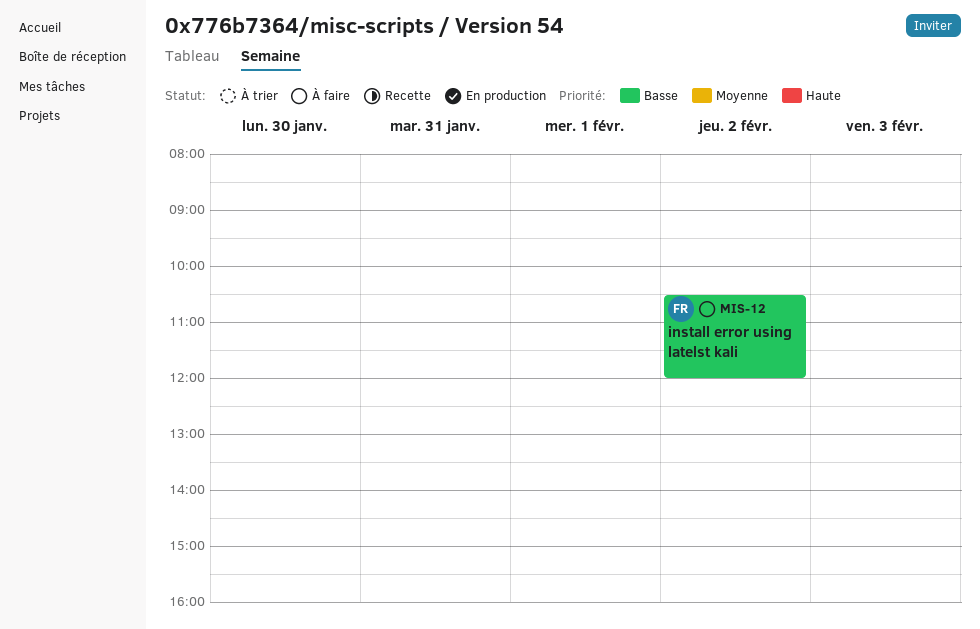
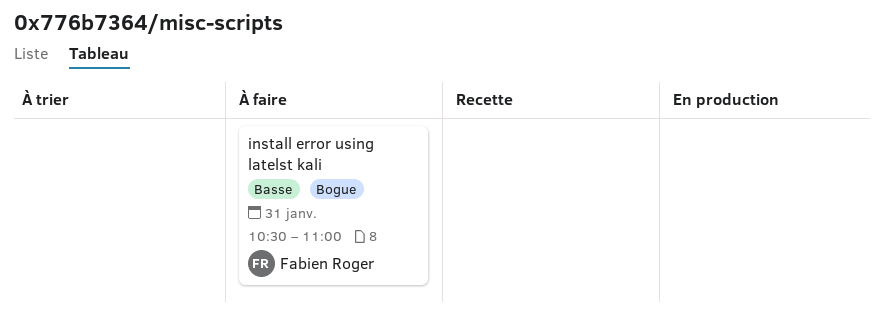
install error using latelst kali, day: Feb 2 -> Jan 31
install error using latelst kali, ends: 12:00 -> 11:00

